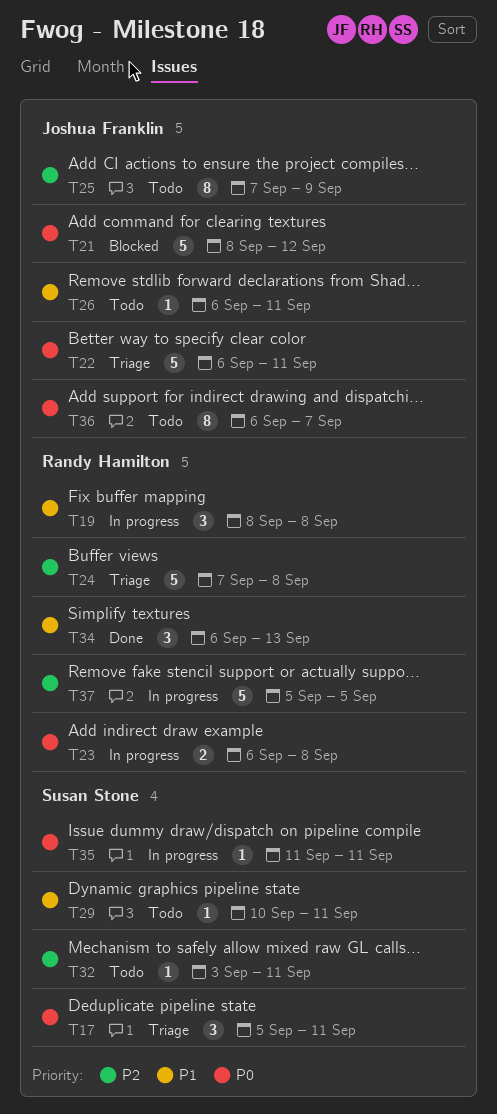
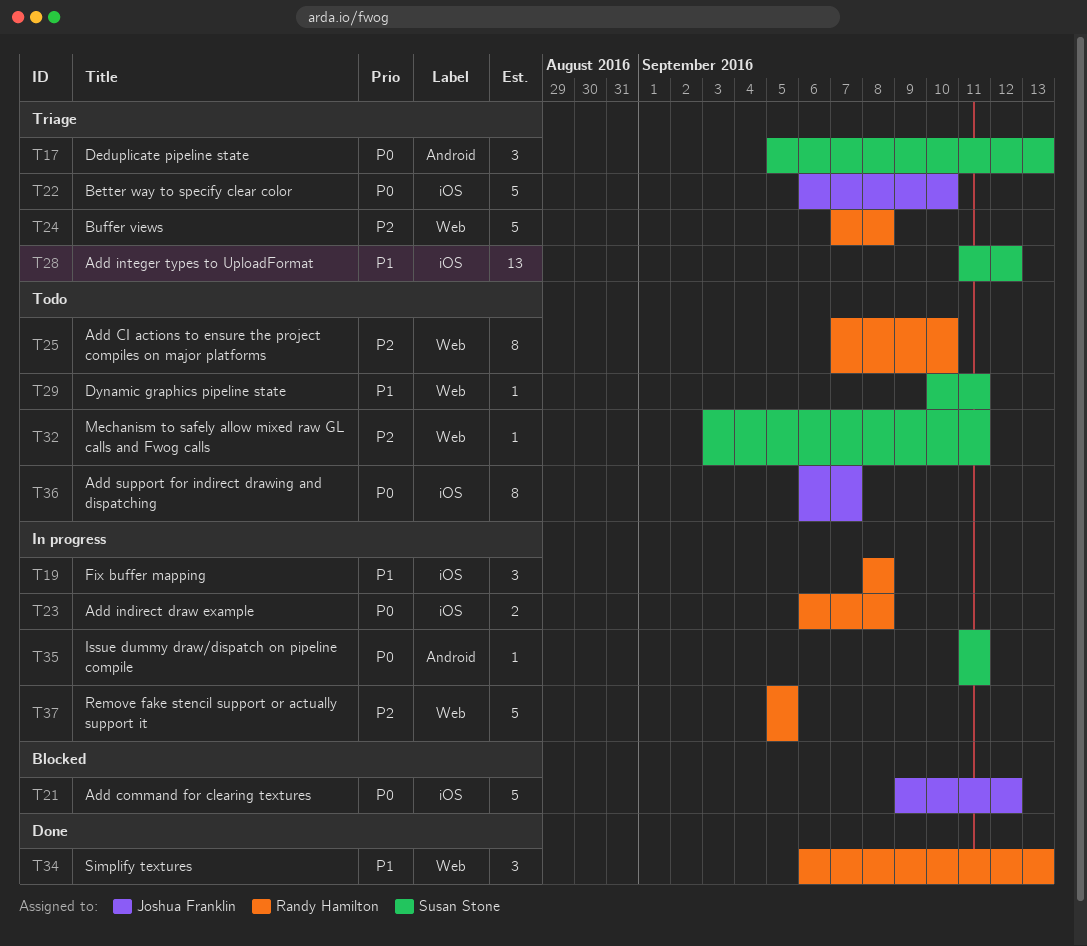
T17, due: Sep 11 -> Sep 13
T21, start: Sep 8 -> Sep 9
T22, due: Sep 11 -> Sep 10
T25, owner: Joshua Franklin -> Randy Hamilton
T25, due: Sep 9 -> Sep 10
T26: present -> none
T28: none -> present

